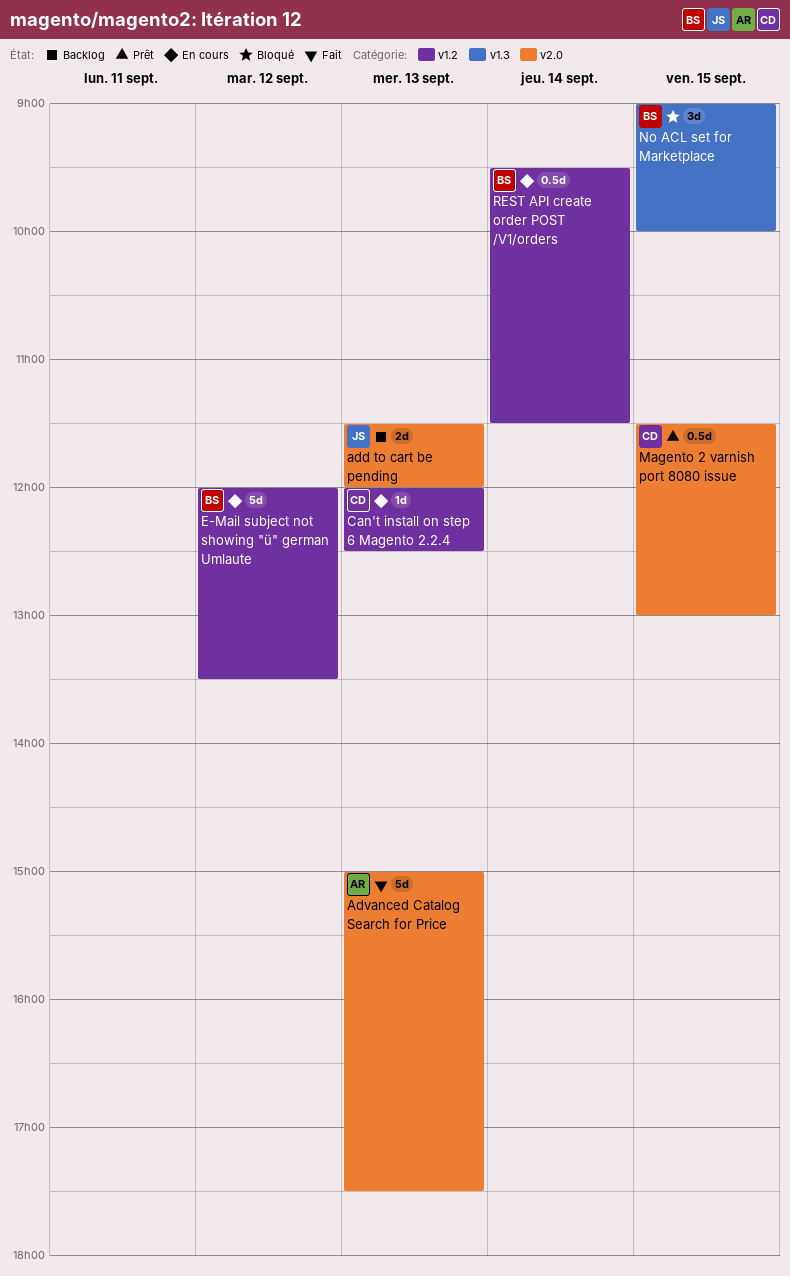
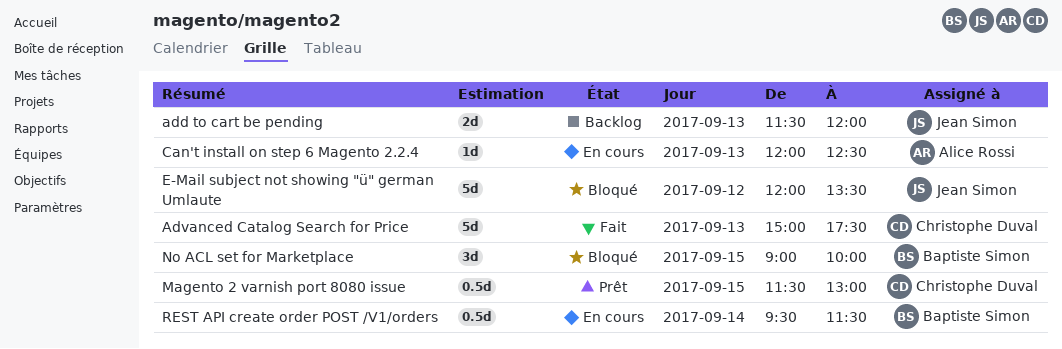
Advanced Catalog Search for Price, owner: Alice Rossi -> Christophe Duval
Can't install on step 6 Magento 2.2.4, owner: Christophe Duval -> Alice Rossi
E-Mail subject not showing "ü" german Umlaute, status: En cours -> Bloqué
E-Mail subject not showing "ü" german Umlaute, owner: Baptiste Simon -> Jean Simon

